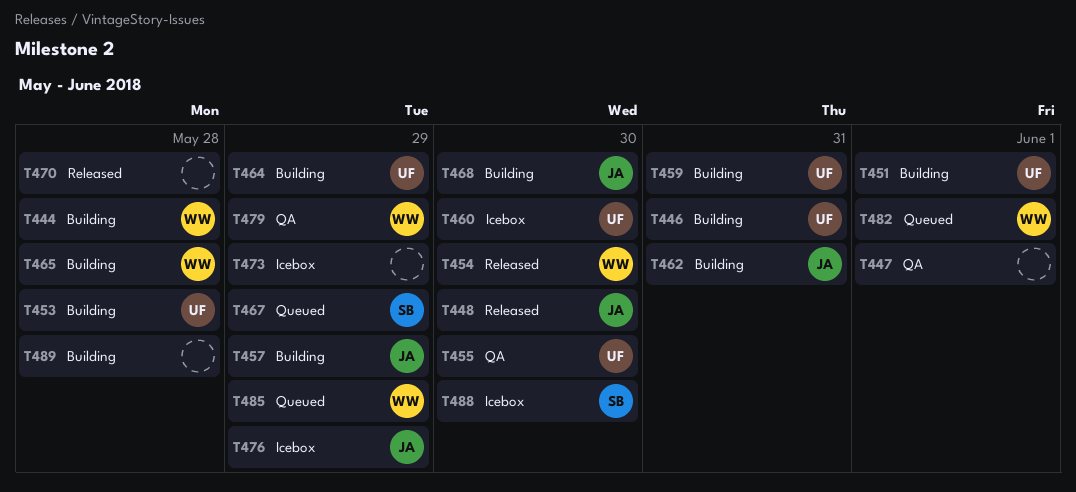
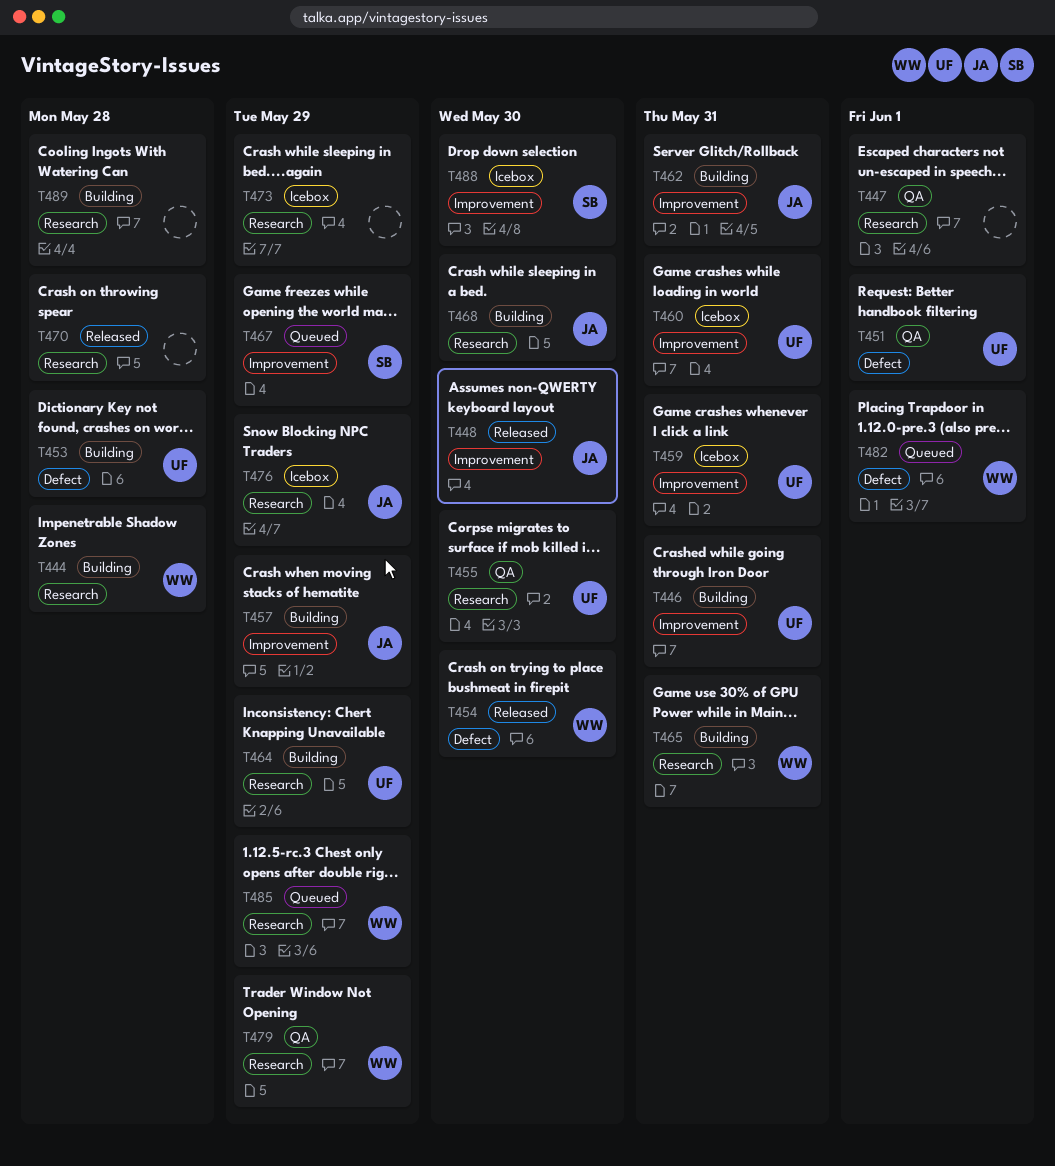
T451, status: Building -> QA
T459, status: Building -> Icebox
T460, due: May 30 -> May 31
T465, due: May 28 -> May 31

